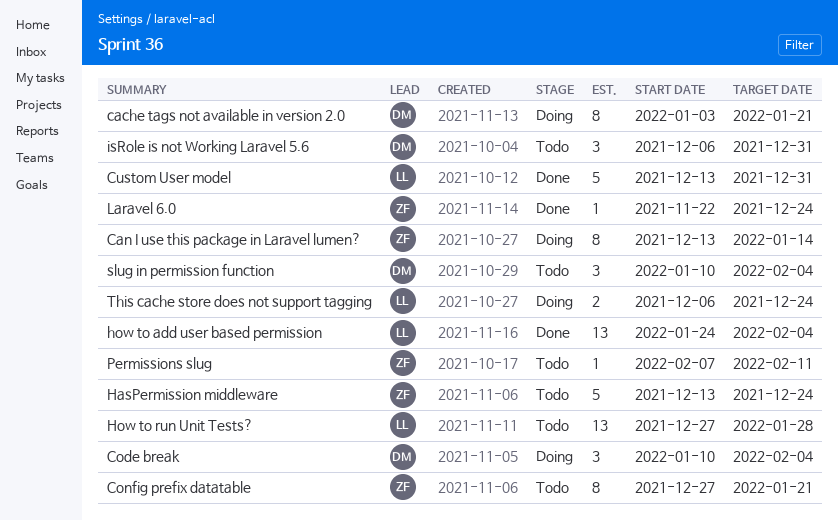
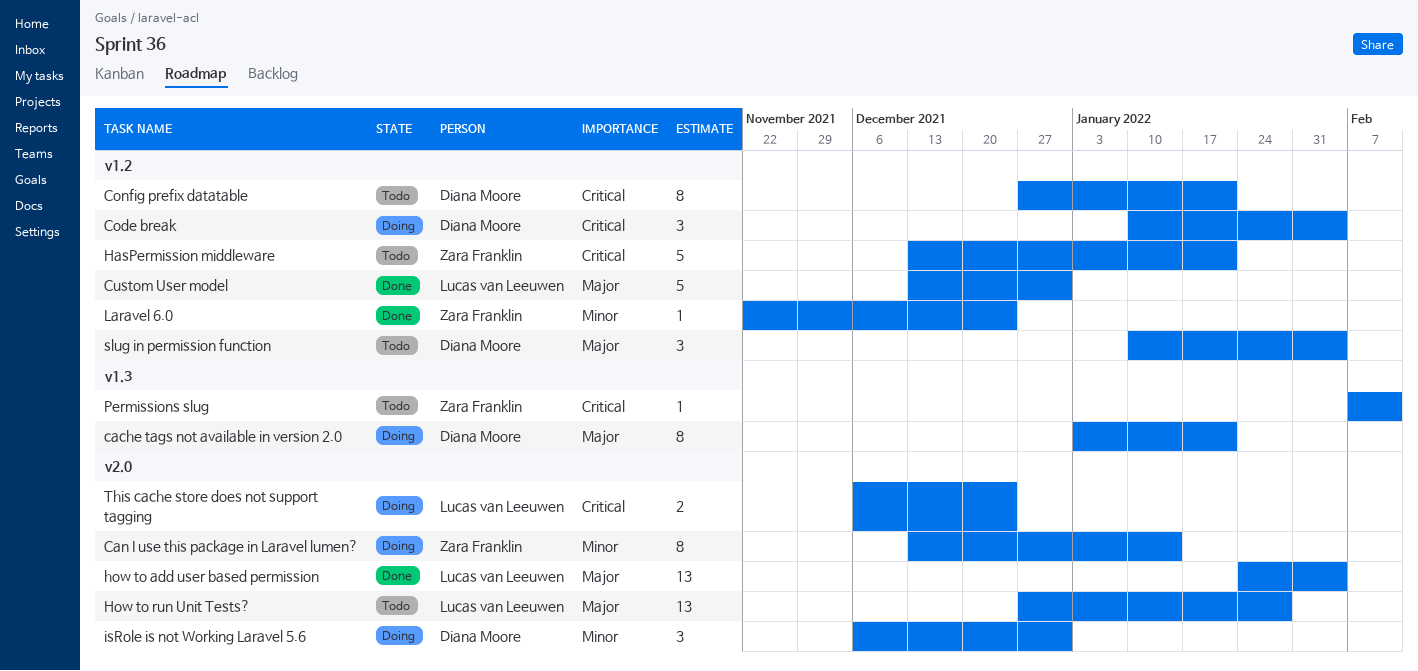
Config prefix datatable, owner: Zara Franklin -> Diana Moore
HasPermission middleware, due: Dec 24 -> Jan 21
isRole is not Working Laravel 5.6, status: Todo -> Doing

